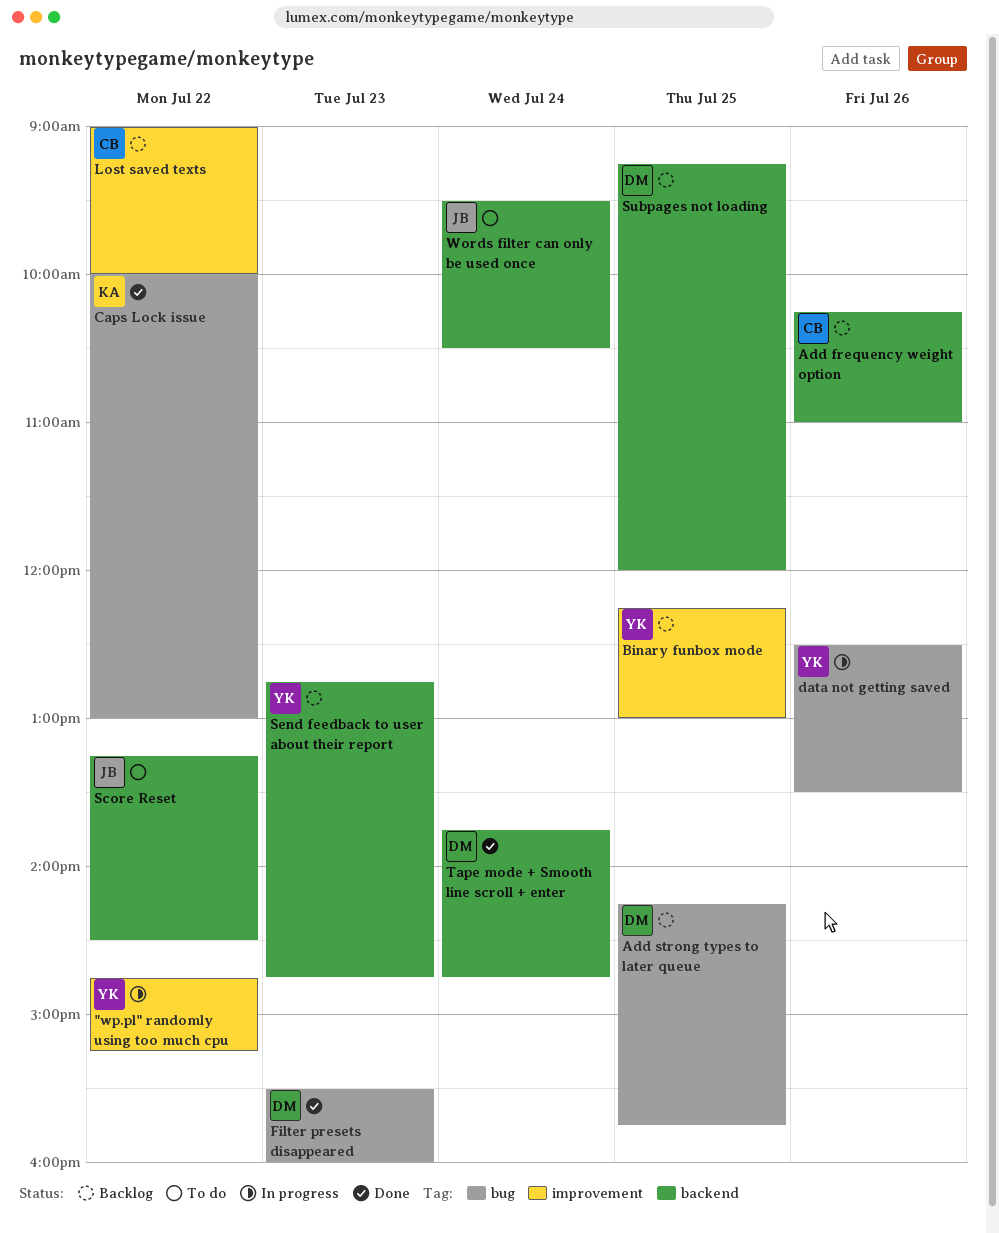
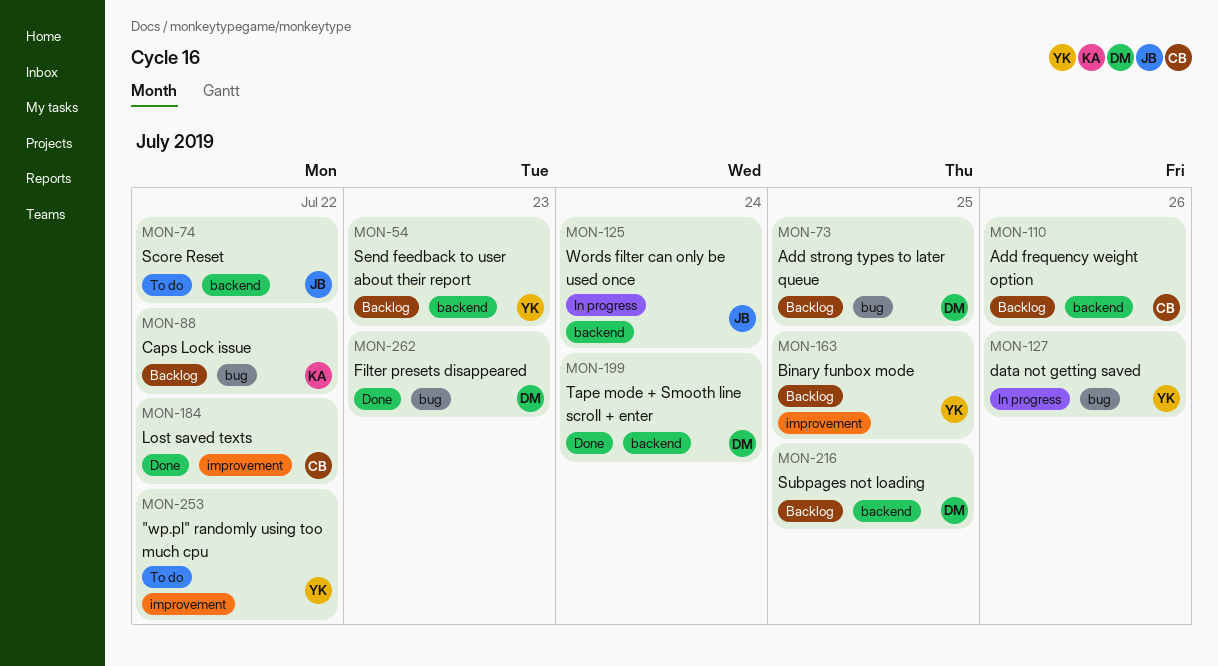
"wp.pl" randomly using too much cpu, status: In progress -> To do
Caps Lock issue, status: Done -> Backlog
Lost saved texts, status: Backlog -> Done
Words filter can only be used once, status: To do -> In progress

